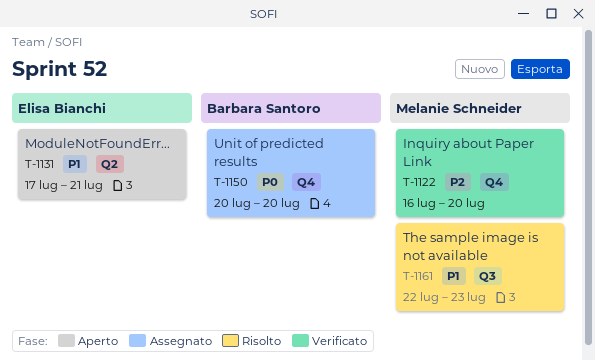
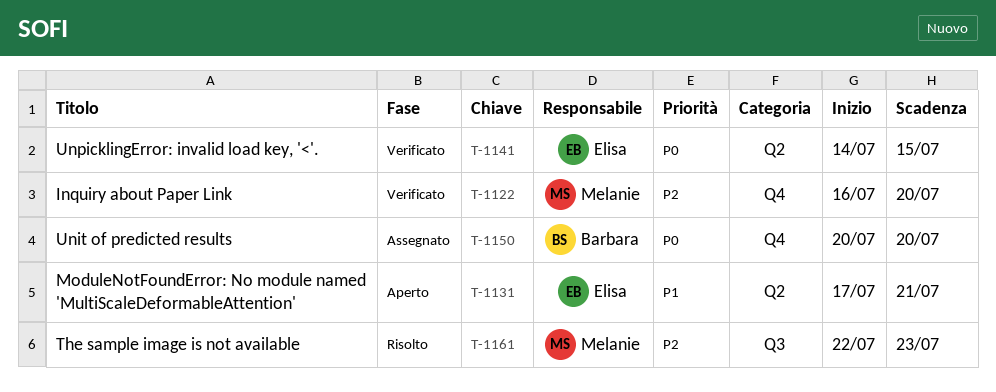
T-1141: none -> present
T-1161, priority: P1 -> P2

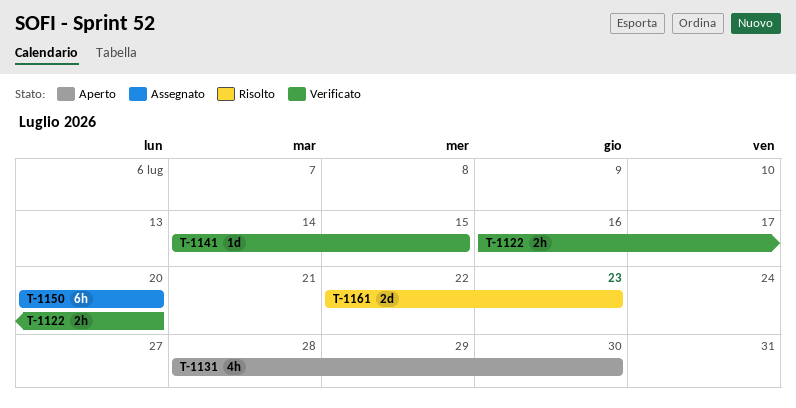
T-1131, start: Jul 17 -> Jul 28
T-1131, due: Jul 21 -> Jul 30

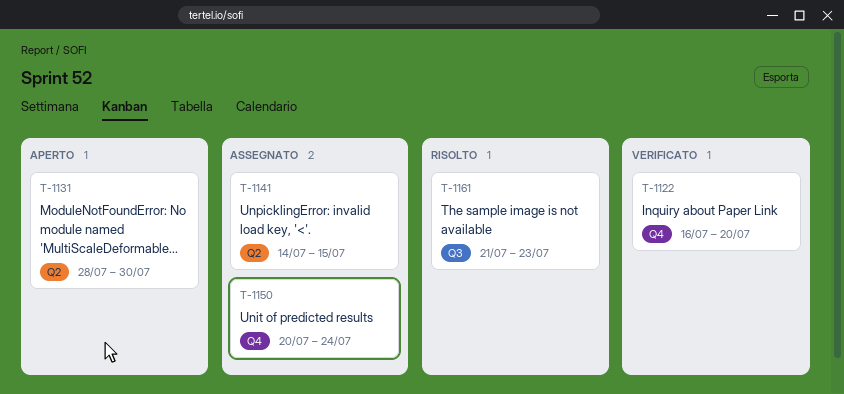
T-1141, status: Verificato -> Assegnato
T-1150, due: Jul 20 -> Jul 24
T-1161, start: Jul 22 -> Jul 21

